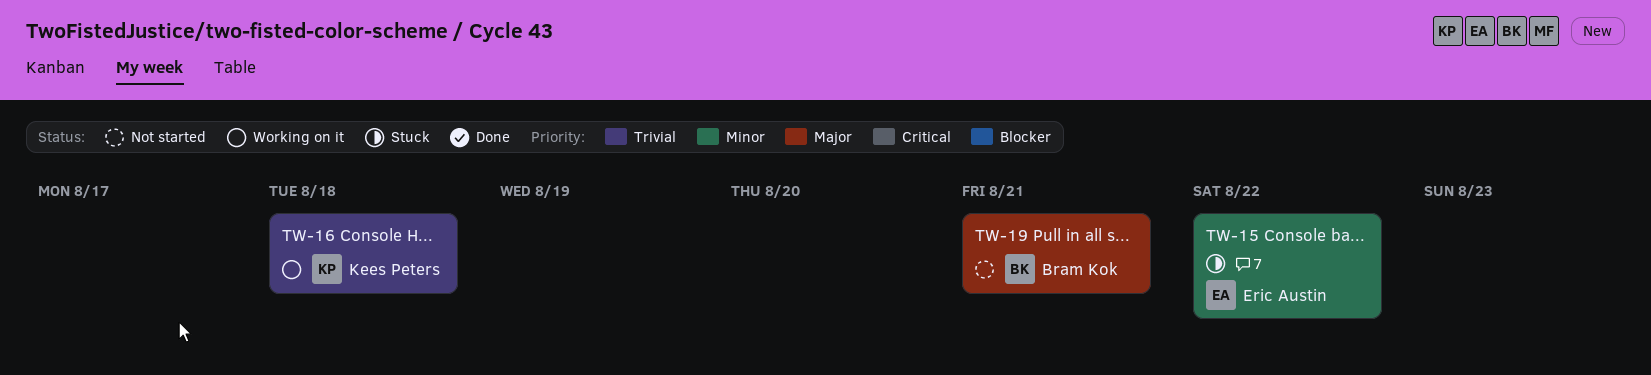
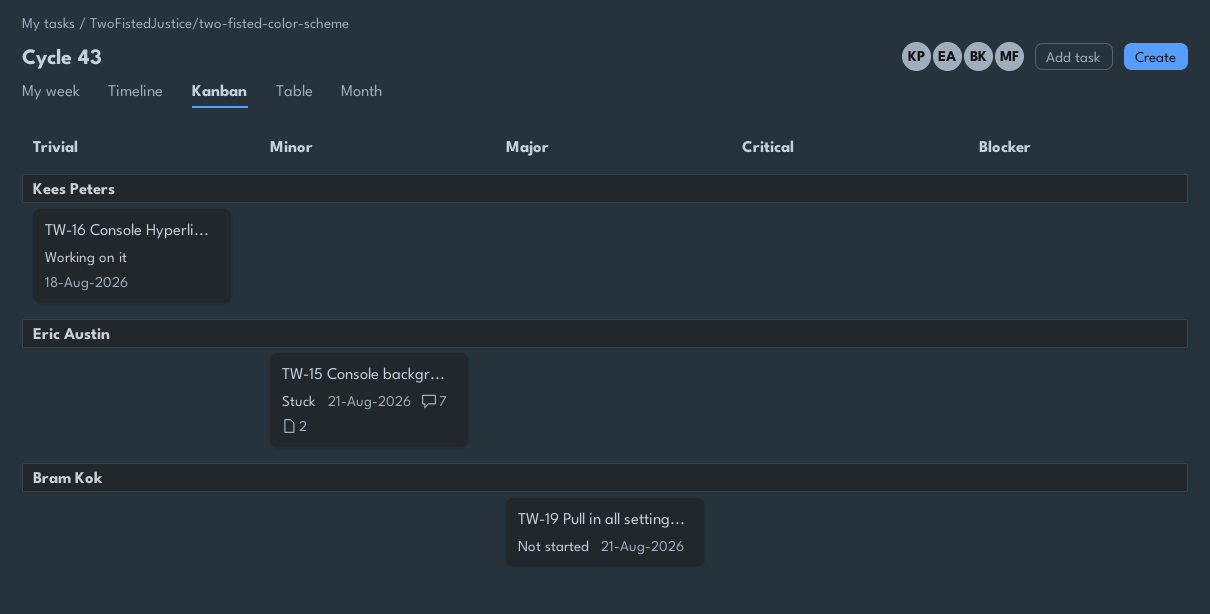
TW-15, due: Aug 22 -> Aug 21

